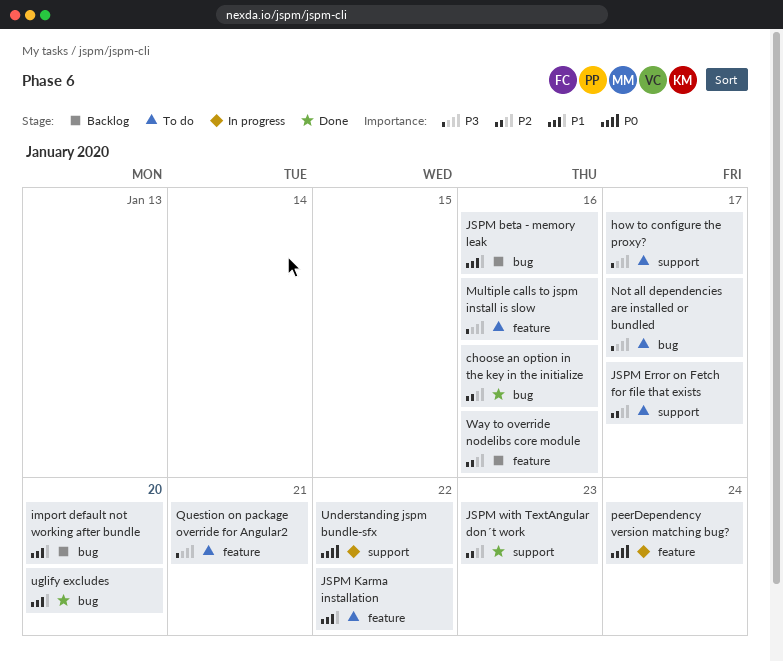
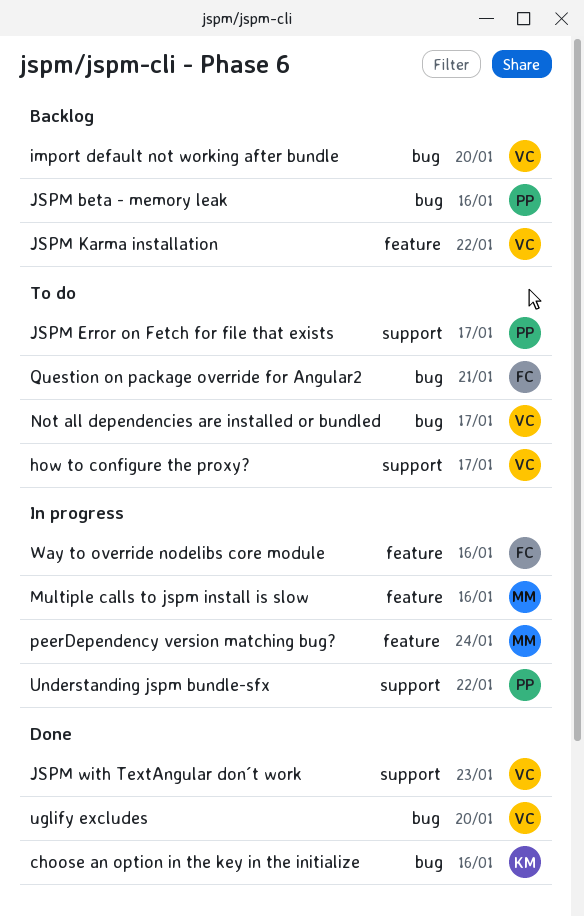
JSPM Karma installation, status: To do -> Backlog
Multiple calls to jspm install is slow, status: To do -> In progress
Question on package override for Angular2, label: feature -> bug
Way to override nodelibs core module, status: Backlog -> In progress

